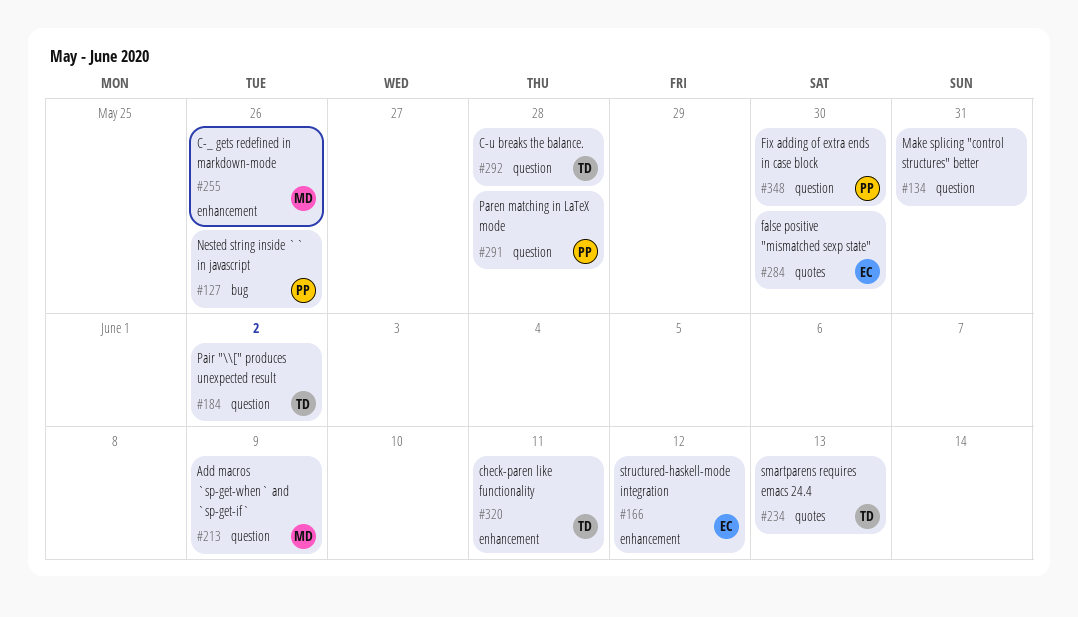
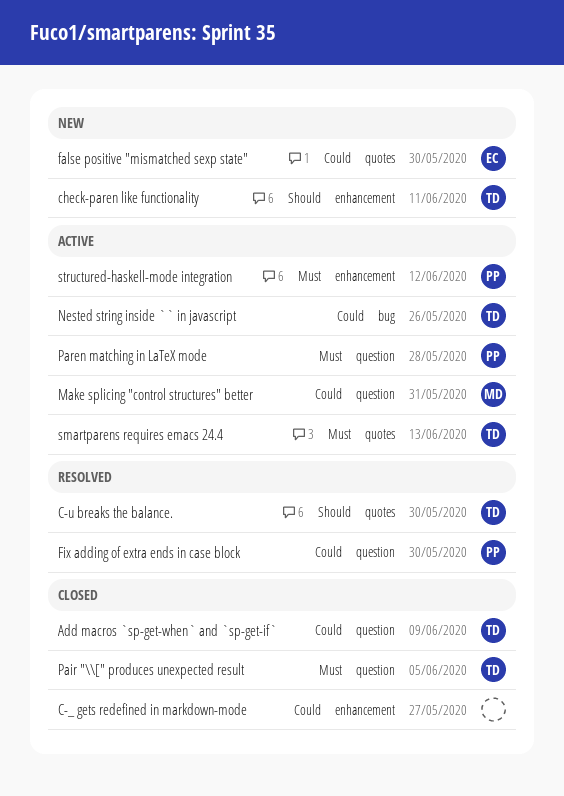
Add macros `sp-get-when` and `sp-get-if`, owner: MD -> TD
C-_ gets redefined in markdown-mode, owner: MD -> none
C-_ gets redefined in markdown-mode, due: May 26 -> May 27
C-u breaks the balance., label: question -> quotes
C-u breaks the balance., due: May 28 -> May 30
Make splicing "control structures" better, owner: none -> MD
Nested string inside `` in javascript, owner: PP -> TD
Pair "\\[" produces unexpected result, due: Jun 2 -> Jun 5
structured-haskell-mode integration, owner: EC -> PP

